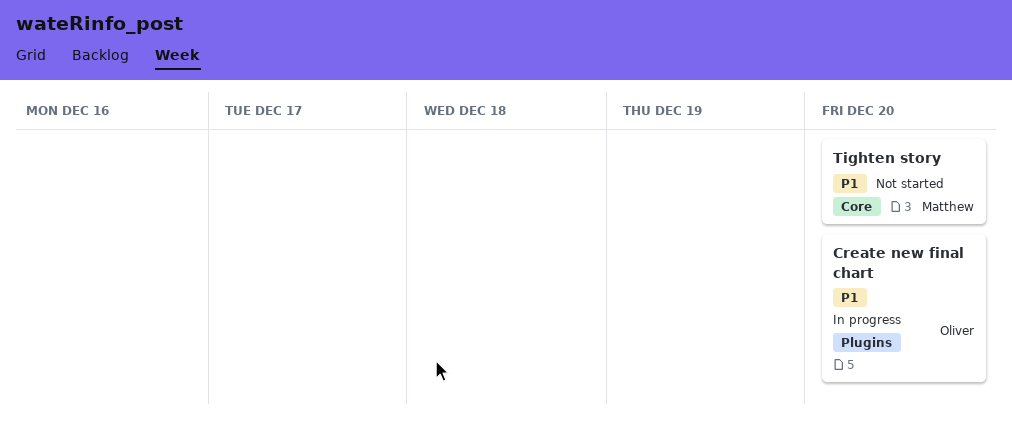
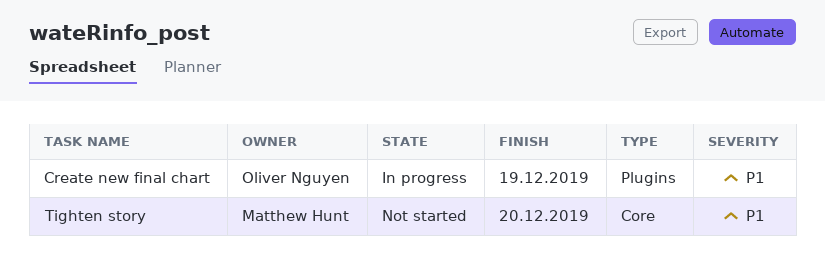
Create new final chart, due: Dec 20 -> Dec 19

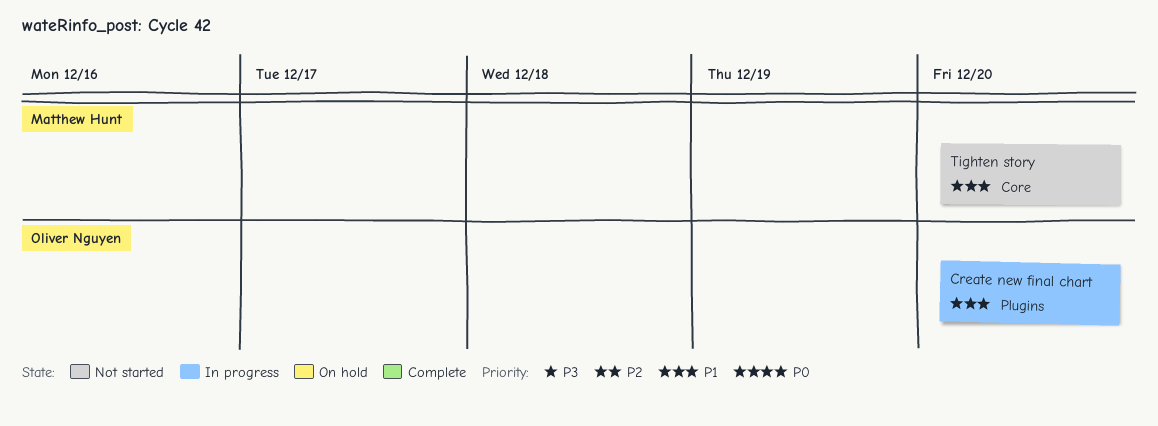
Create new final chart, due: Dec 19 -> Dec 20

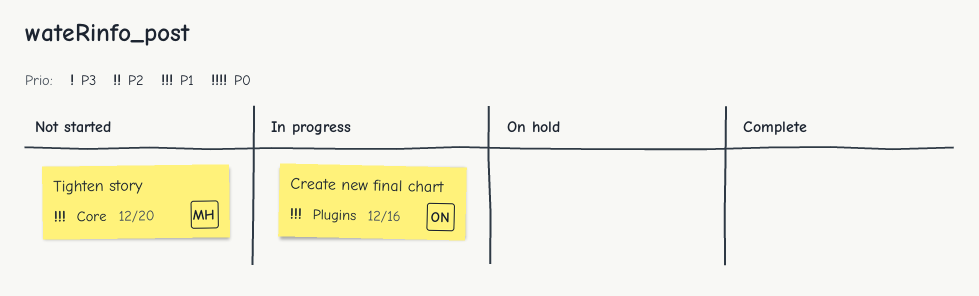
Create new final chart, due: Dec 20 -> Dec 16

